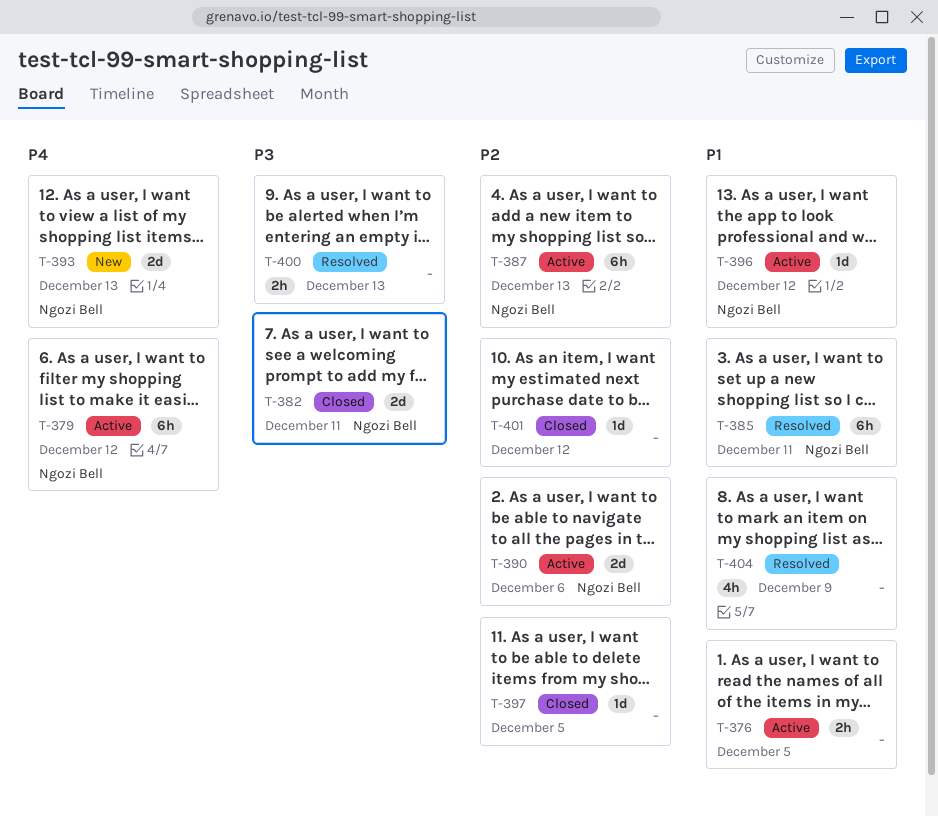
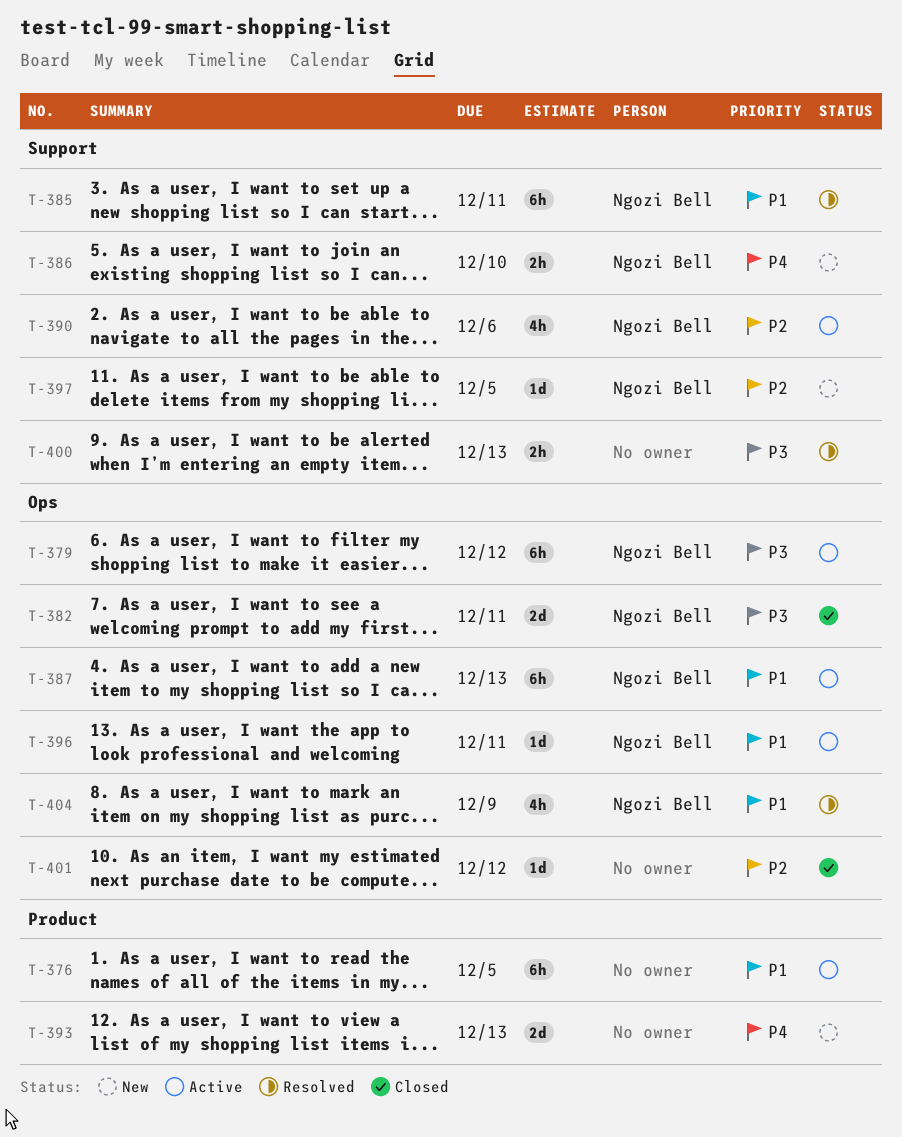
T-376, estimate: 2h -> 6h
T-379, priority: P4 -> P3
T-386: none -> present
T-387, priority: P2 -> P1
T-390, estimate: 2d -> 4h
T-393, owner: Ngozi Bell -> none
T-396, due: Dec 12 -> Dec 11
T-397, status: Closed -> New
T-397, owner: none -> Ngozi Bell
T-404, owner: none -> Ngozi Bell

